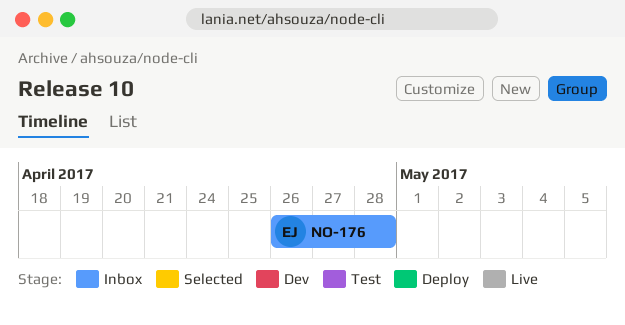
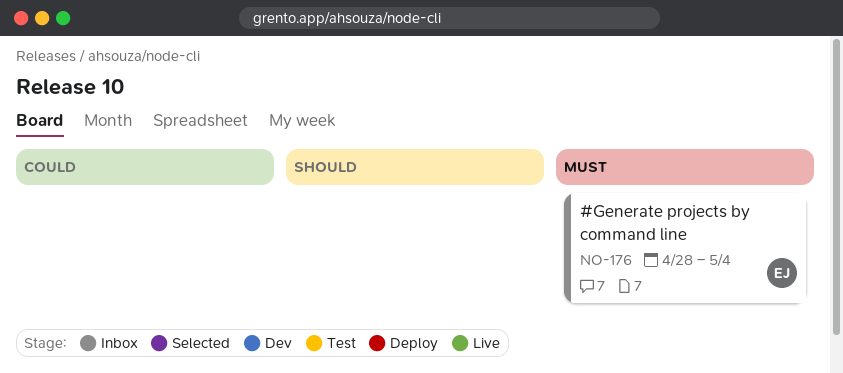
NO-176, start: Apr 26 -> Apr 28
NO-176, due: Apr 28 -> May 4

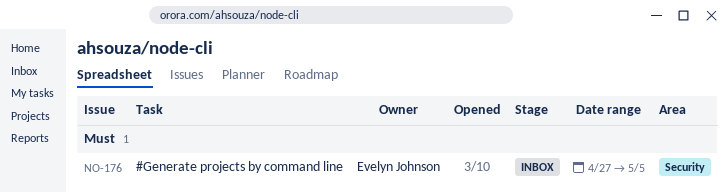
NO-176, start: Apr 28 -> Apr 27
NO-176, due: May 4 -> May 5

